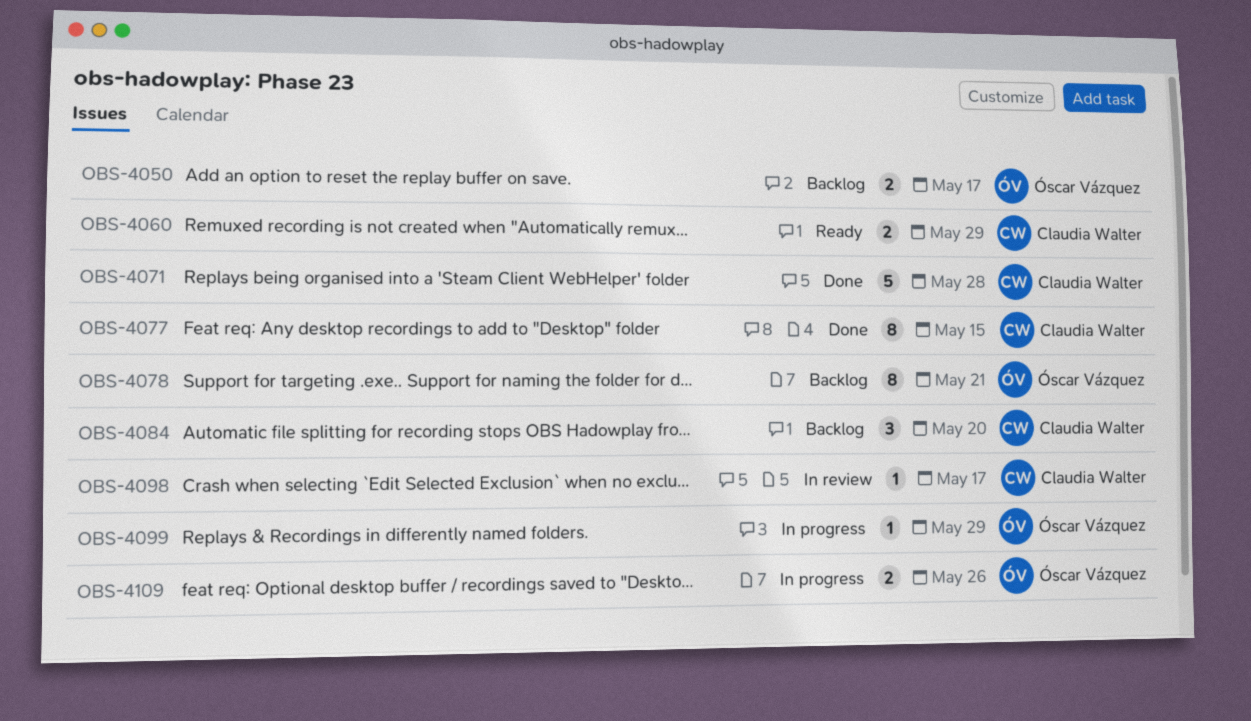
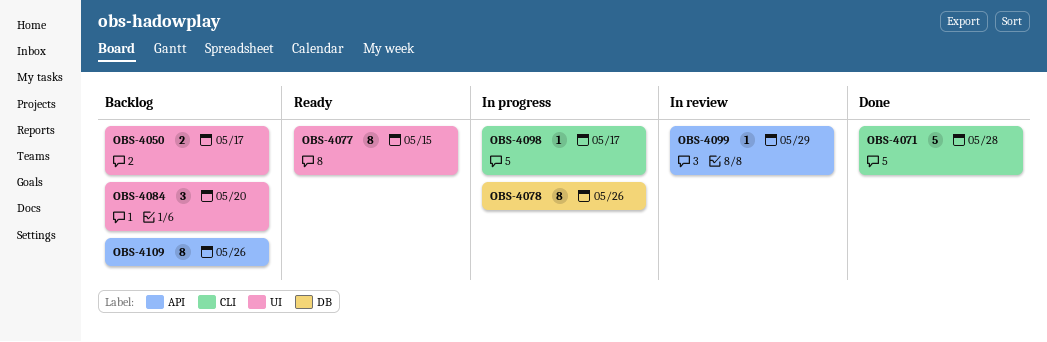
OBS-4060: present -> none
OBS-4077, status: Done -> Ready
OBS-4078, status: Backlog -> In progress
OBS-4078, due: May 21 -> May 26
OBS-4098, status: In review -> In progress
OBS-4099, status: In progress -> In review
OBS-4109, status: In progress -> Backlog
OBS-4109, estimate: 2 -> 8

